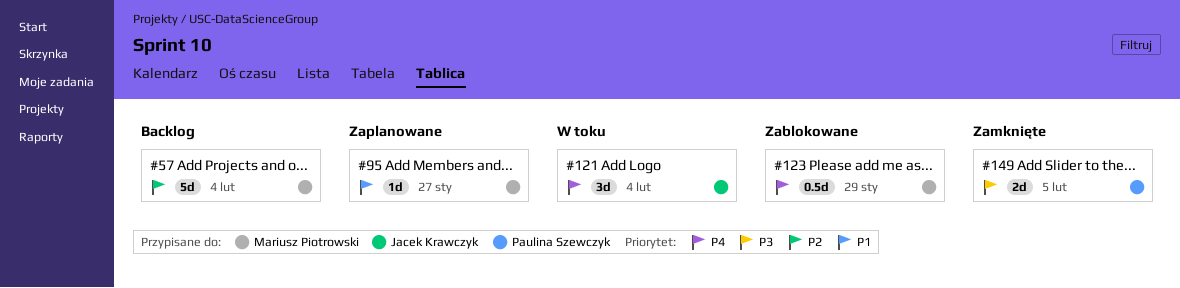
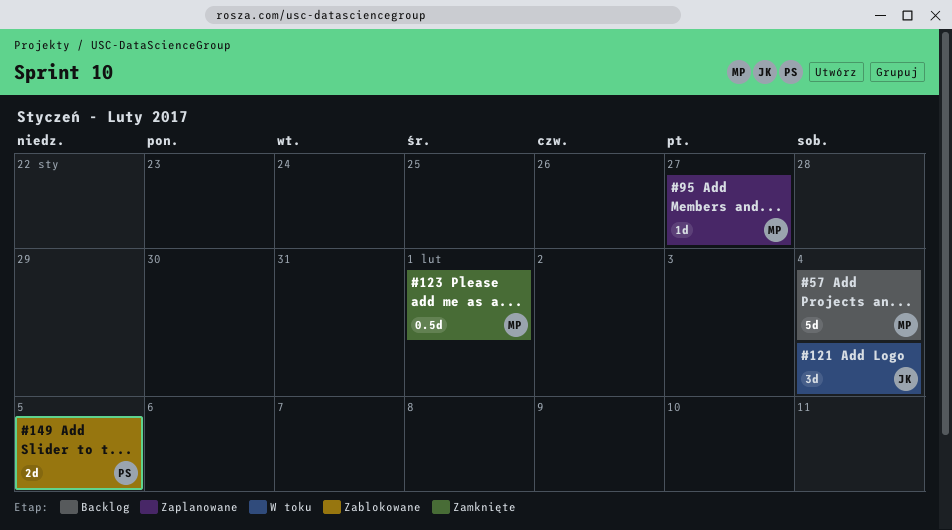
#123, status: Zablokowane -> Zamknięte
#123, due: Jan 29 -> Feb 1
#149, status: Zamknięte -> Zablokowane

